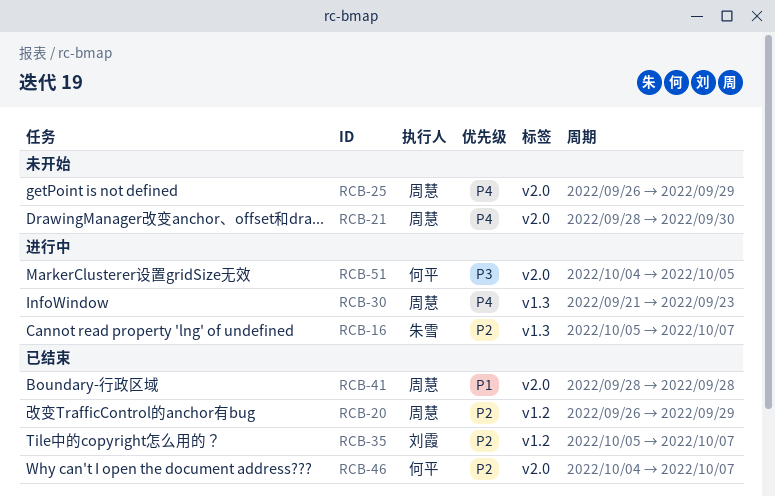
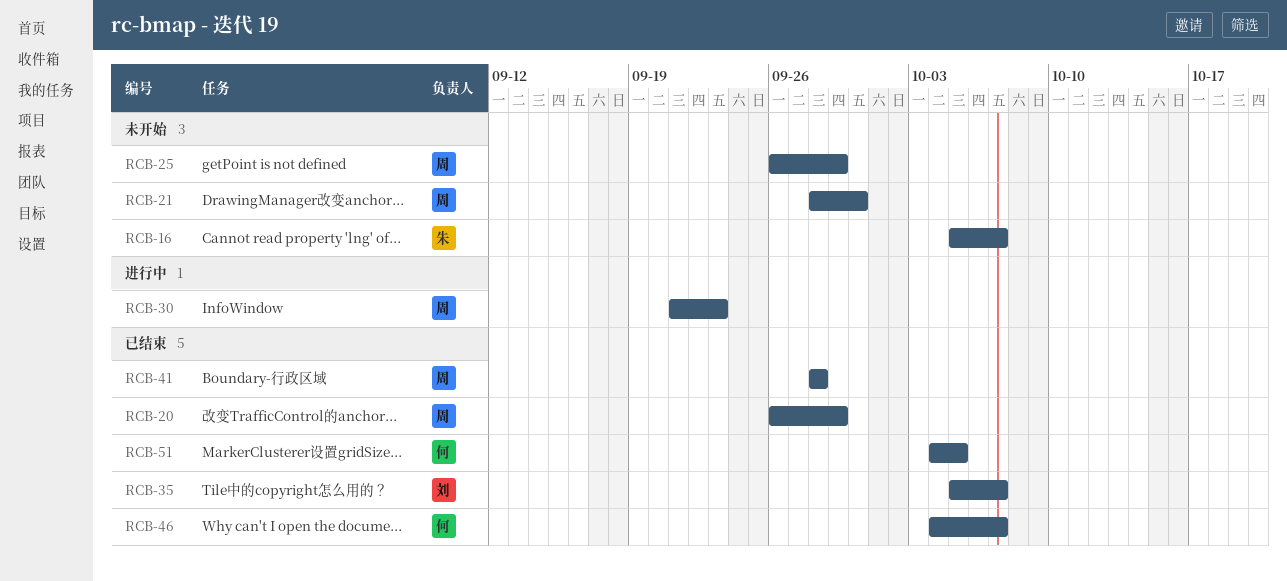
RCB-16, status: 进行中 -> 未开始
RCB-51, status: 进行中 -> 已结束

